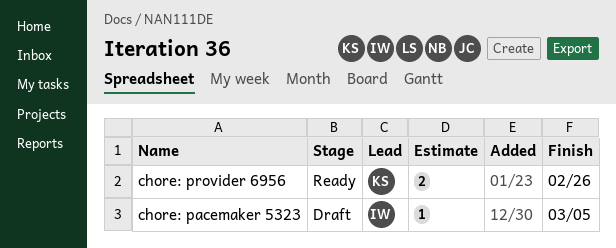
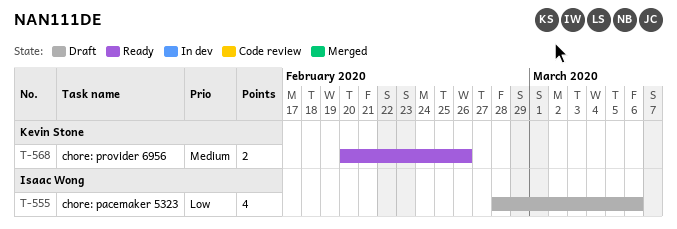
chore: pacemaker 5323, estimate: 1 -> 4
chore: pacemaker 5323, due: Mar 5 -> Mar 6

